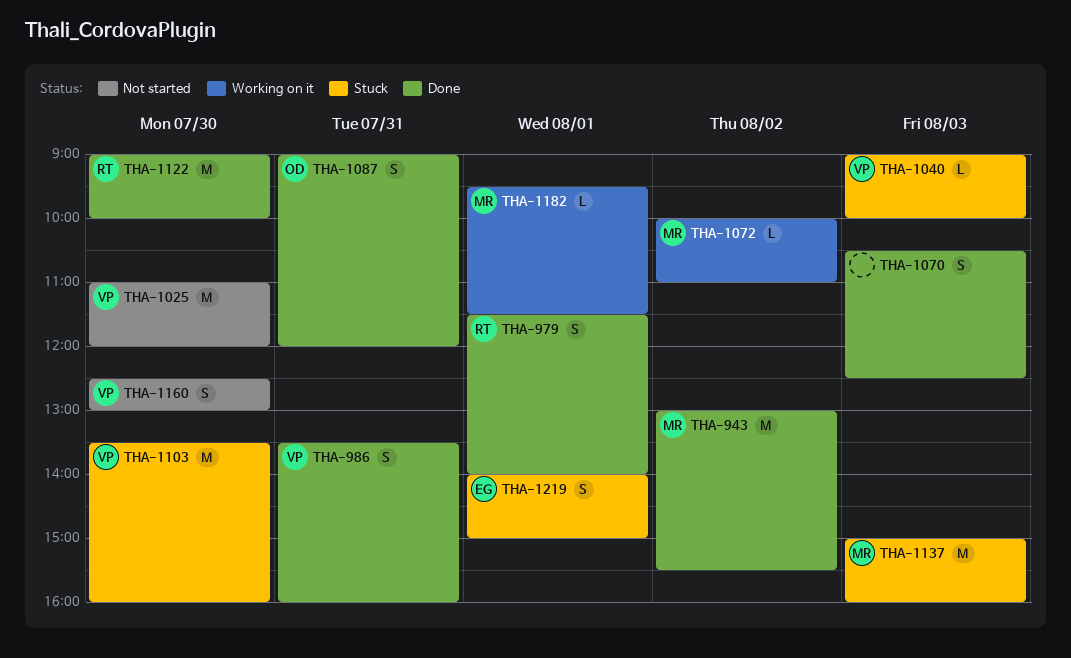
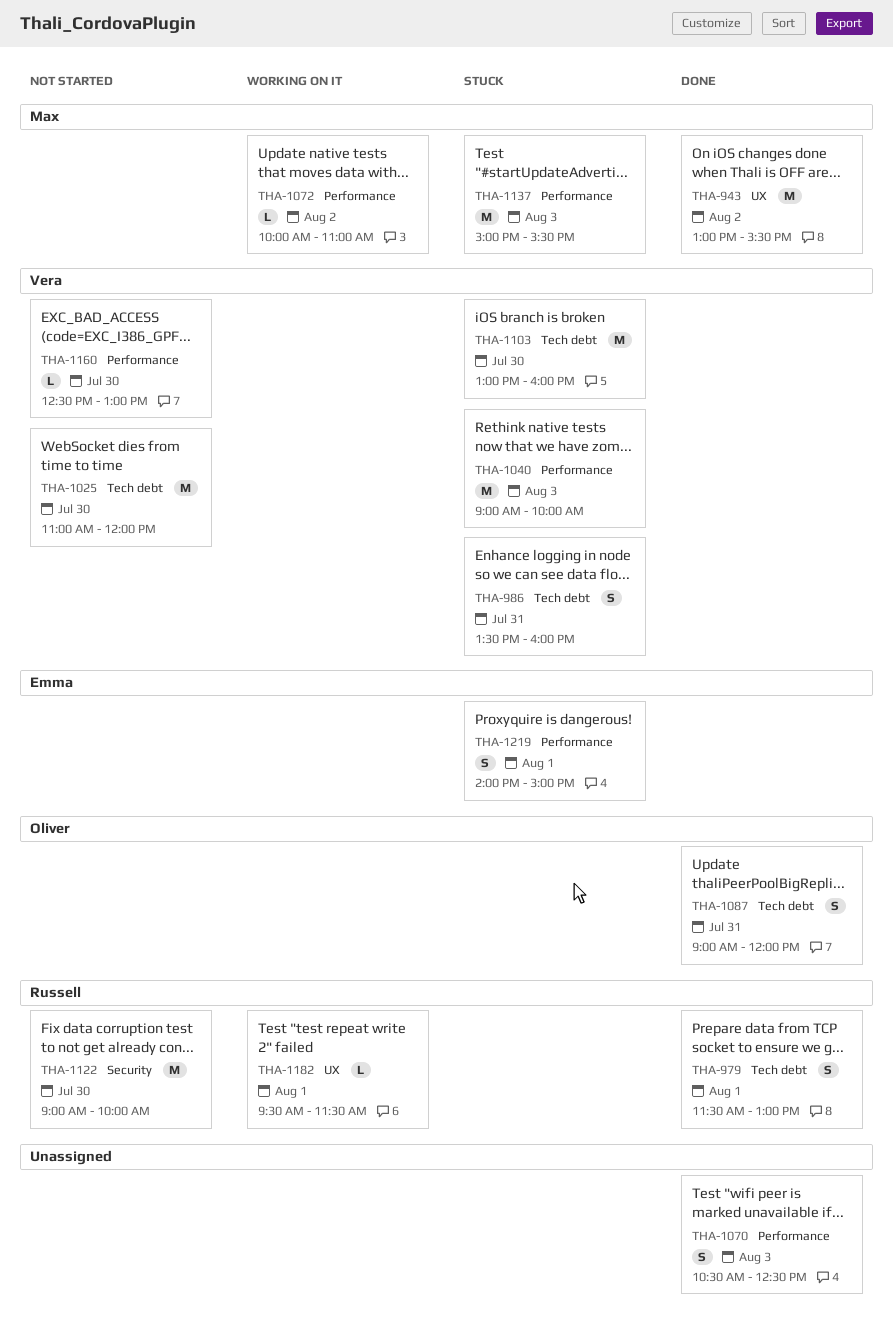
THA-979, ends: 14:00 -> 13:00
THA-986, status: Done -> Stuck
THA-1040, estimate: L -> M
THA-1103, begins: 13:30 -> 13:00
THA-1122, status: Done -> Not started
THA-1137, ends: 16:00 -> 15:30
THA-1160, estimate: S -> L
THA-1182, owner: Max -> Russell

